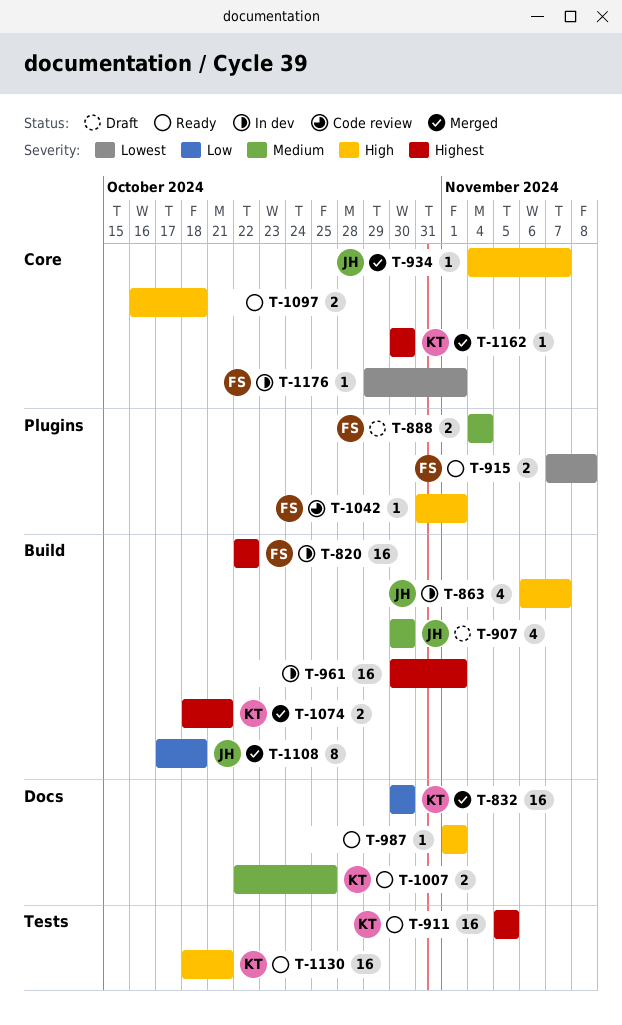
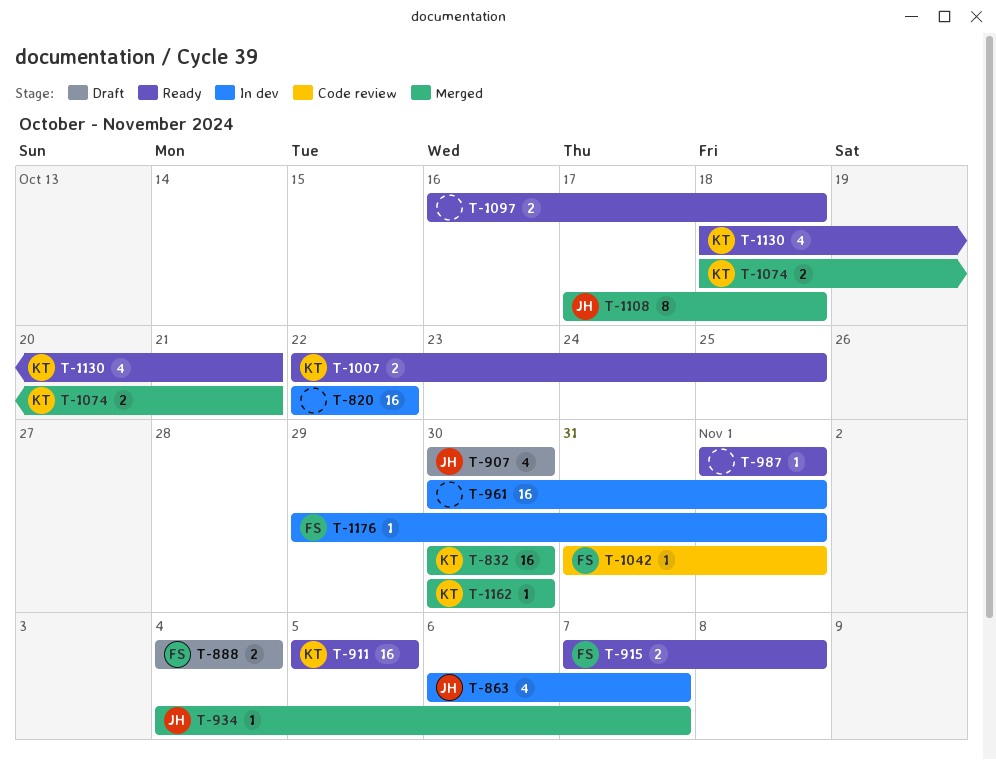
T-820, owner: FS -> none
T-1130, estimate: 16 -> 4

